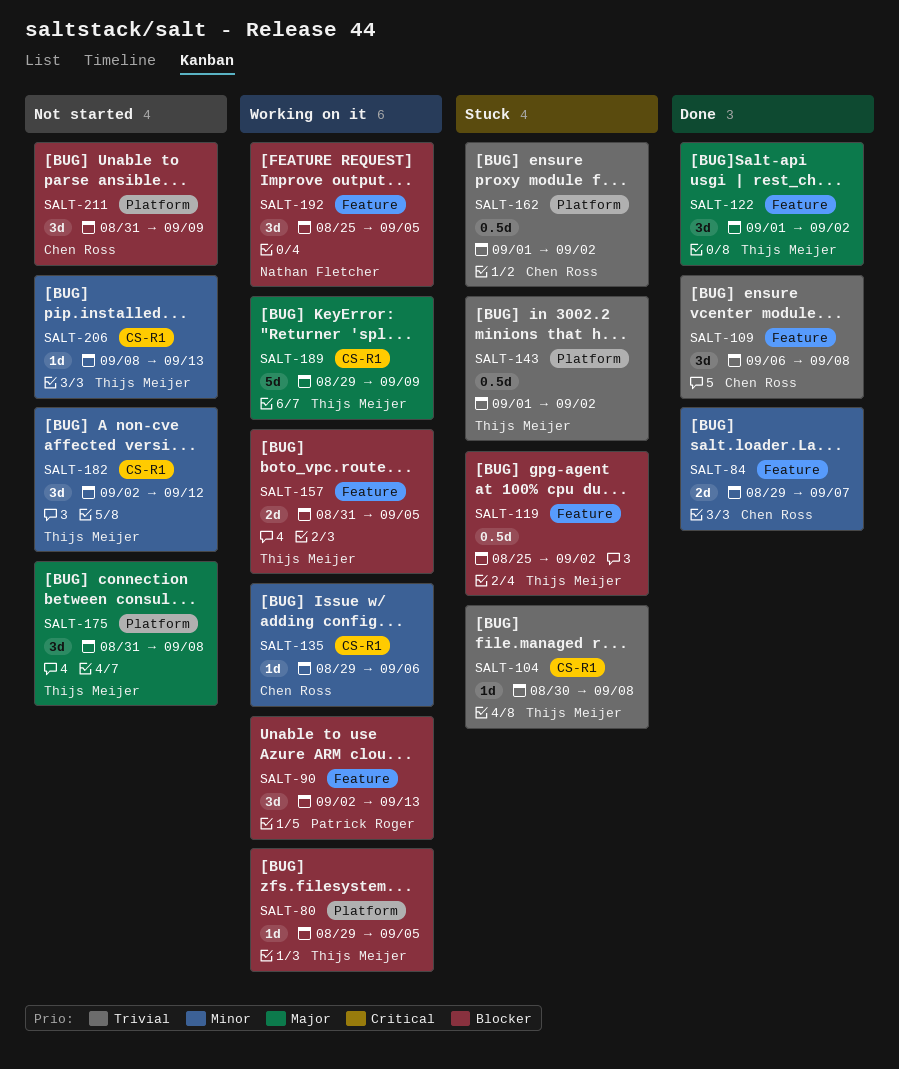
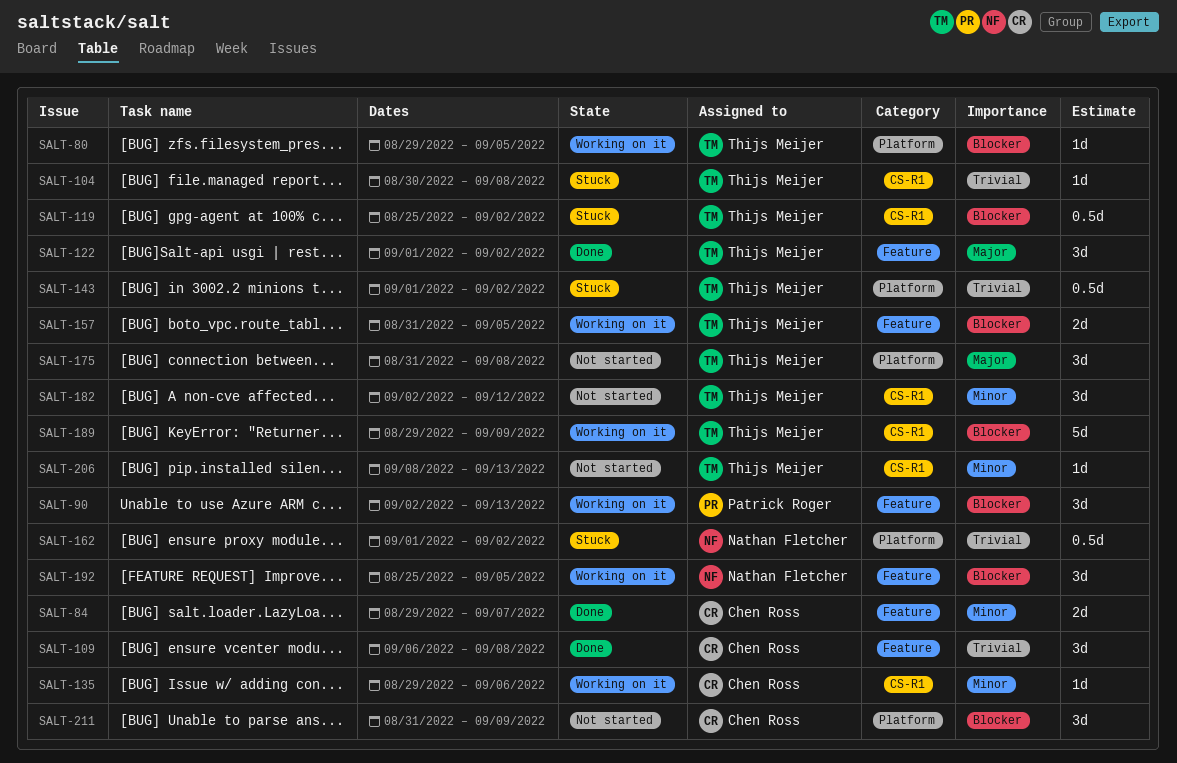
SALT-119, label: Feature -> CS-R1
SALT-162, owner: Chen Ross -> Nathan Fletcher
SALT-189, priority: Major -> Blocker

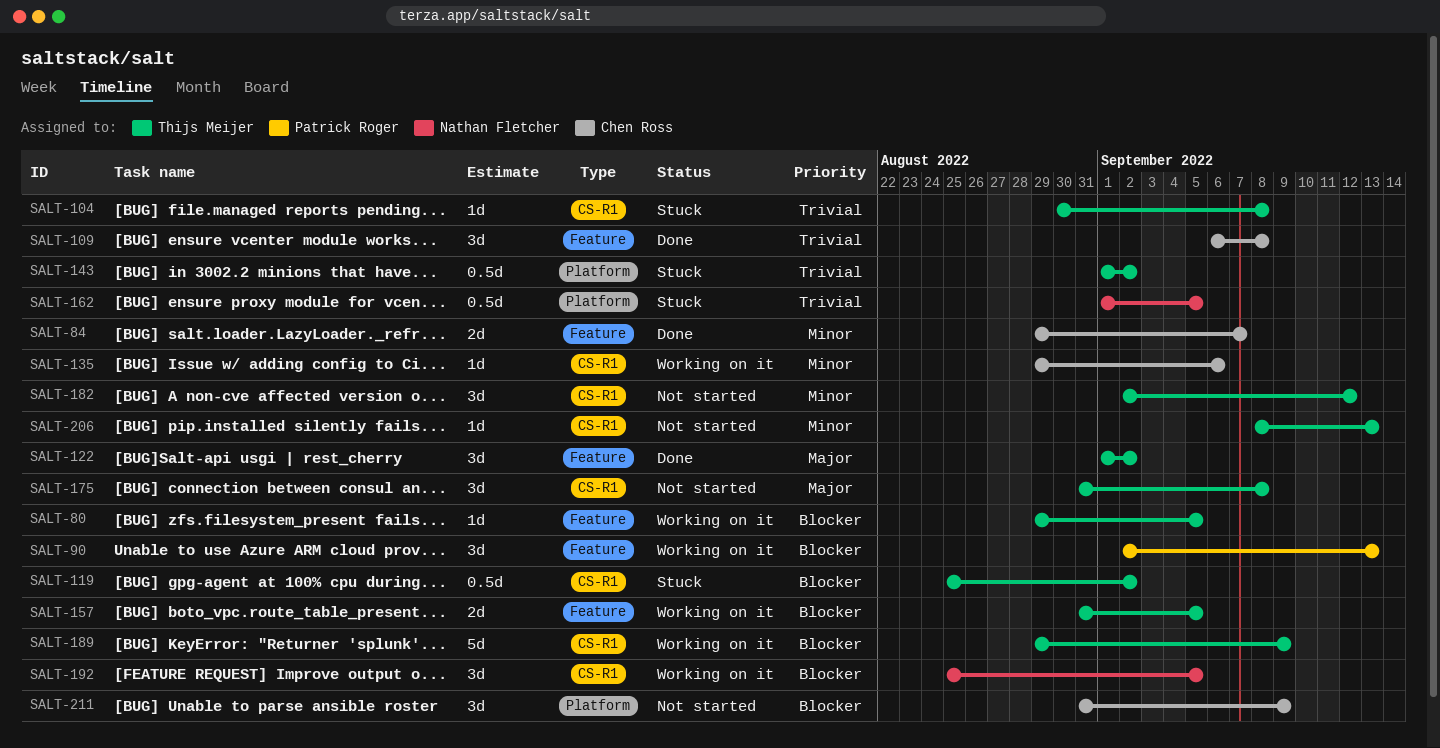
SALT-80, label: Platform -> Feature
SALT-162, due: Sep 2 -> Sep 5
SALT-175, label: Platform -> CS-R1
SALT-192, label: Feature -> CS-R1

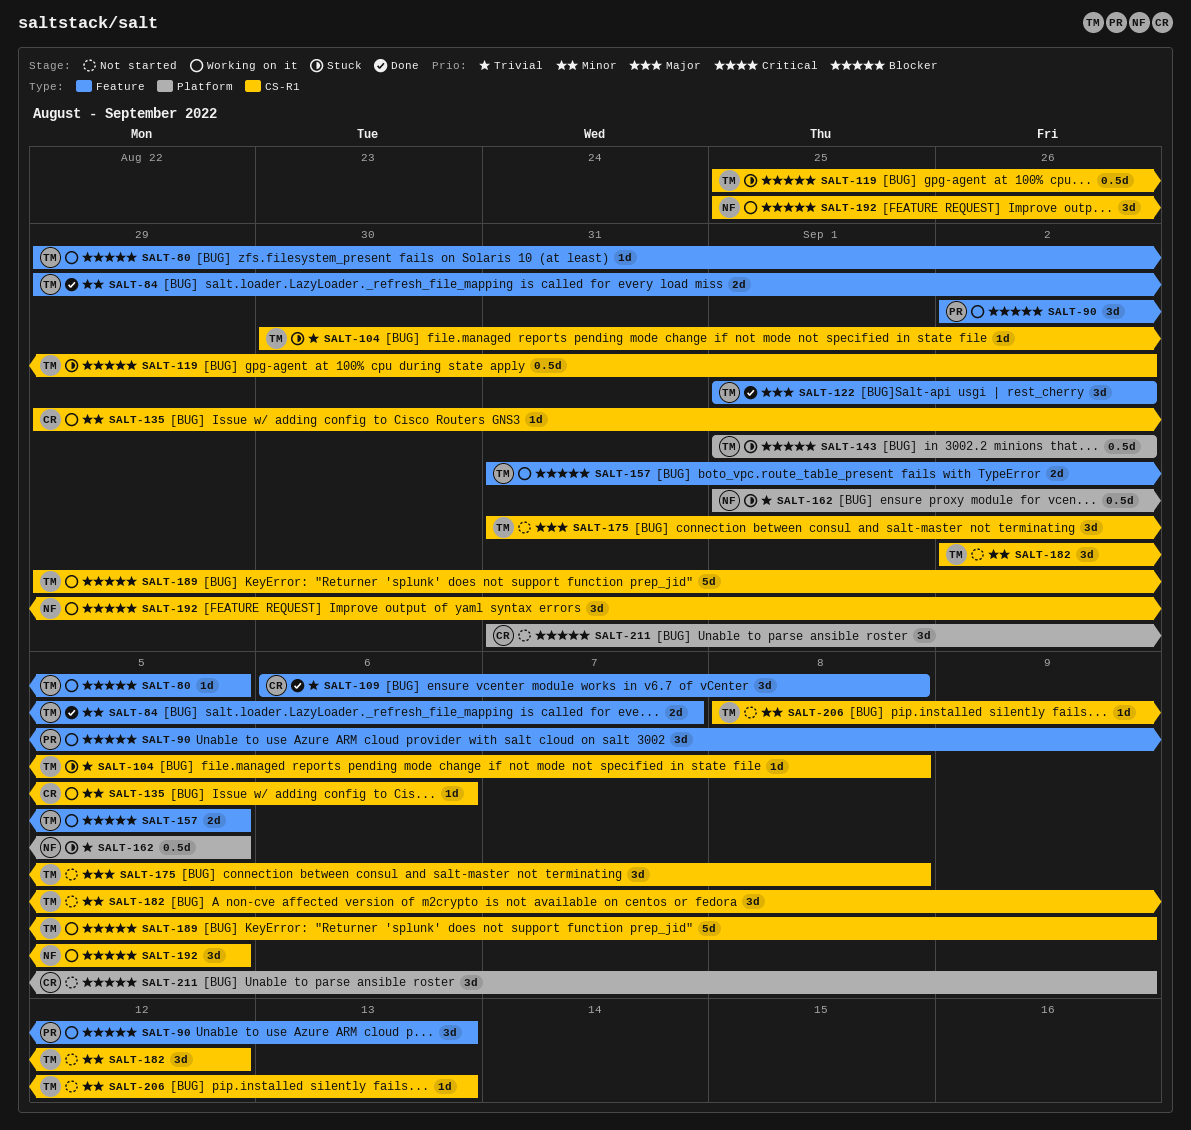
SALT-84, owner: Chen Ross -> Thijs Meijer
SALT-143, priority: Trivial -> Blocker

